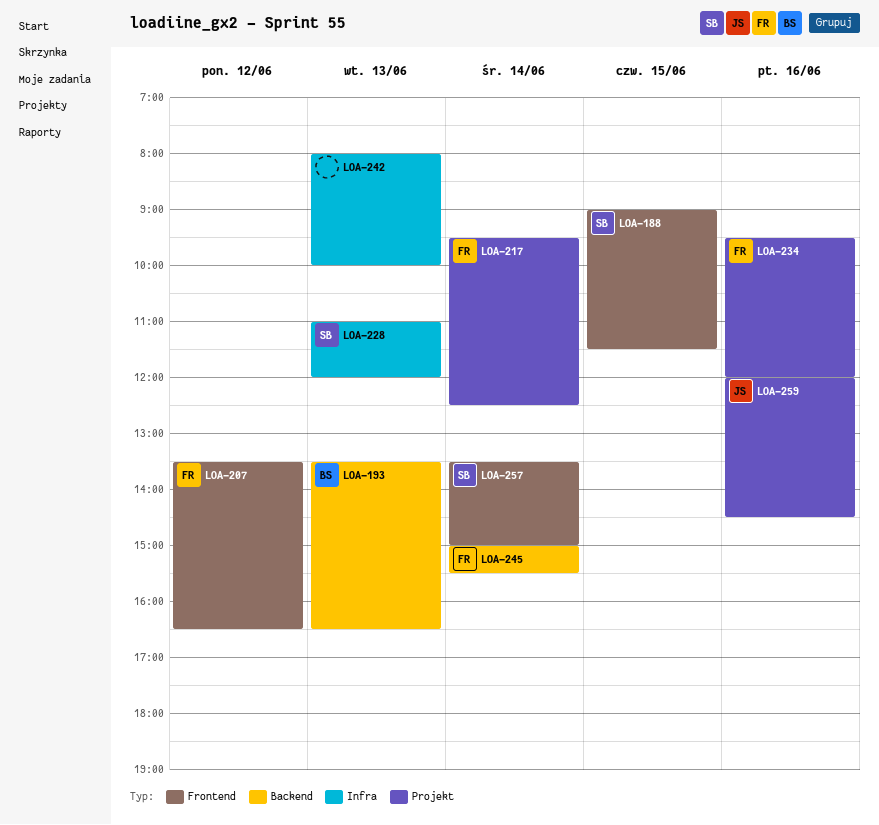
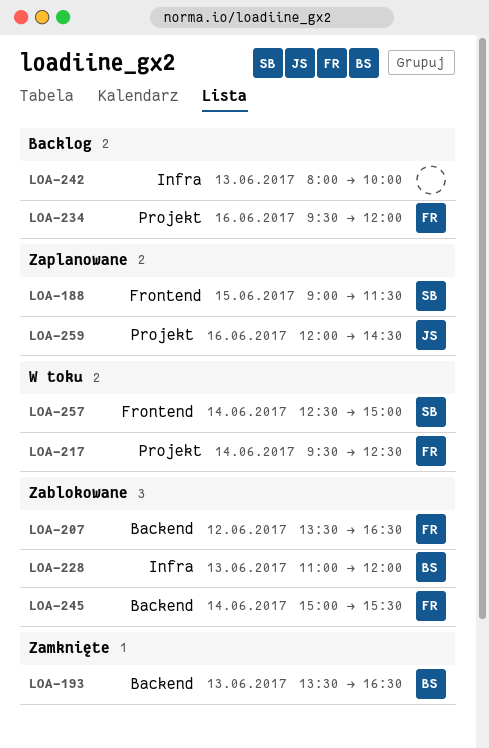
LOA-207, label: Frontend -> Backend
LOA-228, owner: SB -> BS
LOA-257, begins: 13:30 -> 12:30

